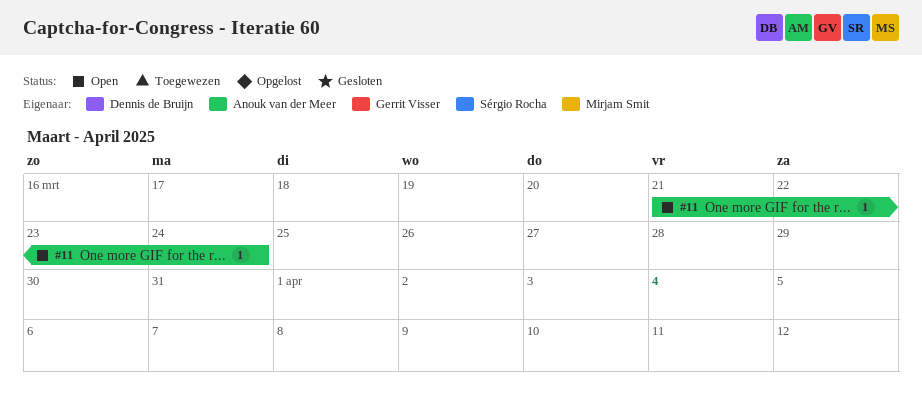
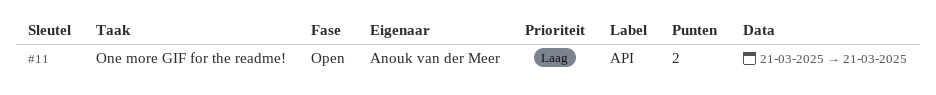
#11, estimate: 1 -> 2
#11, due: Mar 24 -> Mar 21

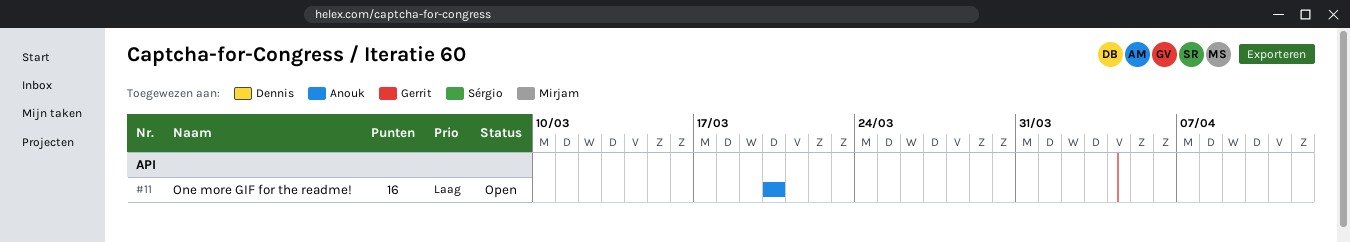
#11, estimate: 2 -> 16
#11, start: Mar 21 -> Mar 20
#11, due: Mar 21 -> Mar 20

